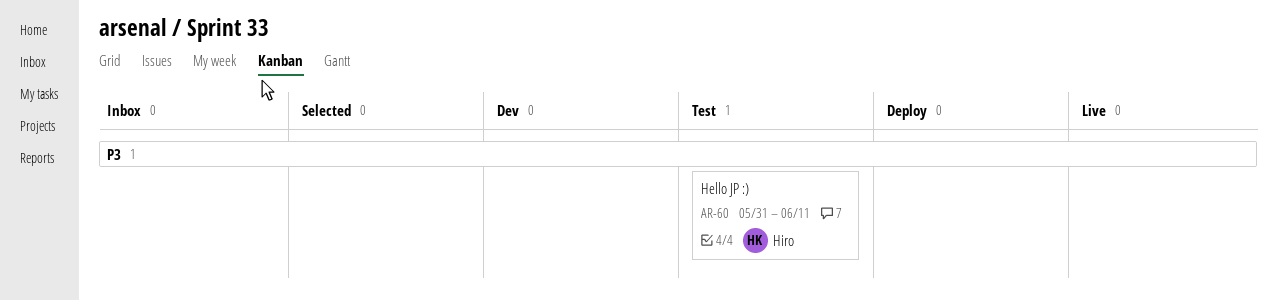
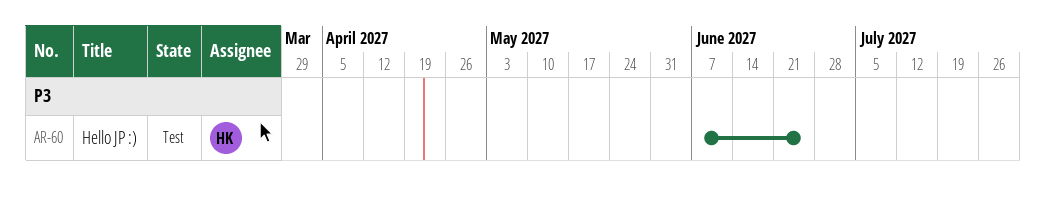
AR-60, start: May 31 -> Jun 7
AR-60, due: Jun 11 -> Jun 25

